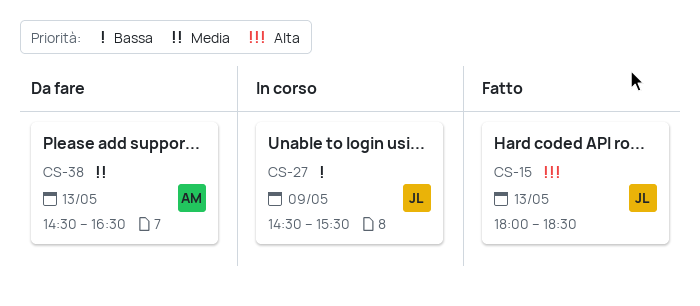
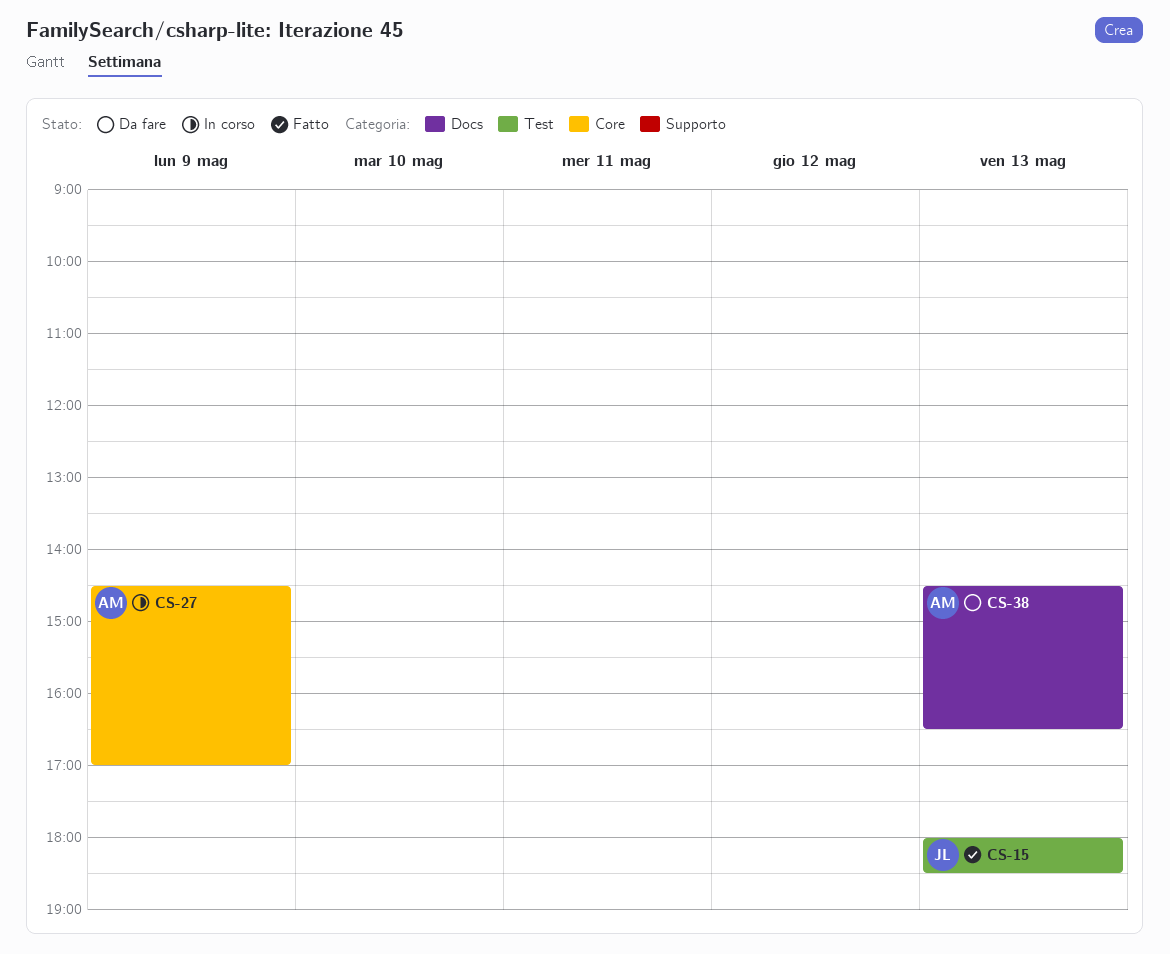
CS-27, owner: JL -> AM
CS-27, ends: 15:30 -> 17:00

